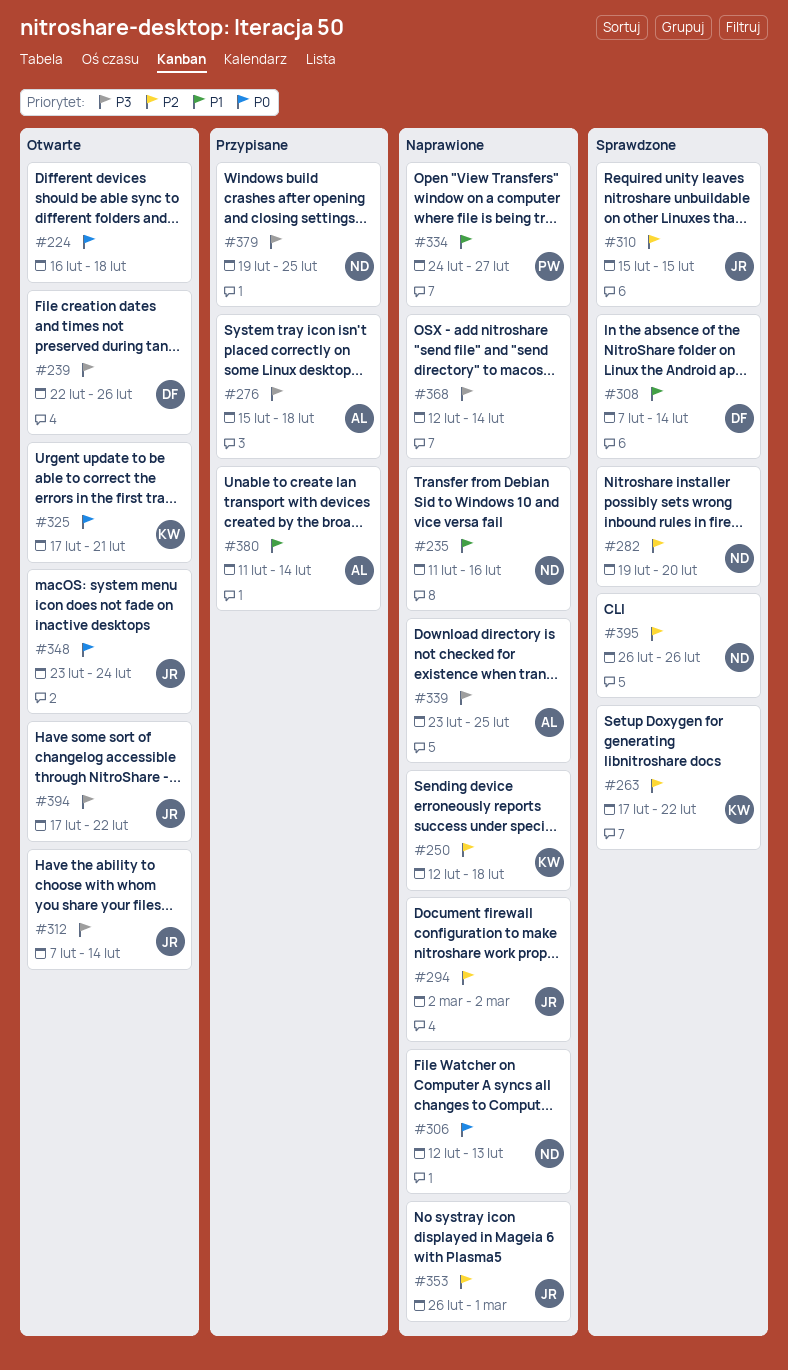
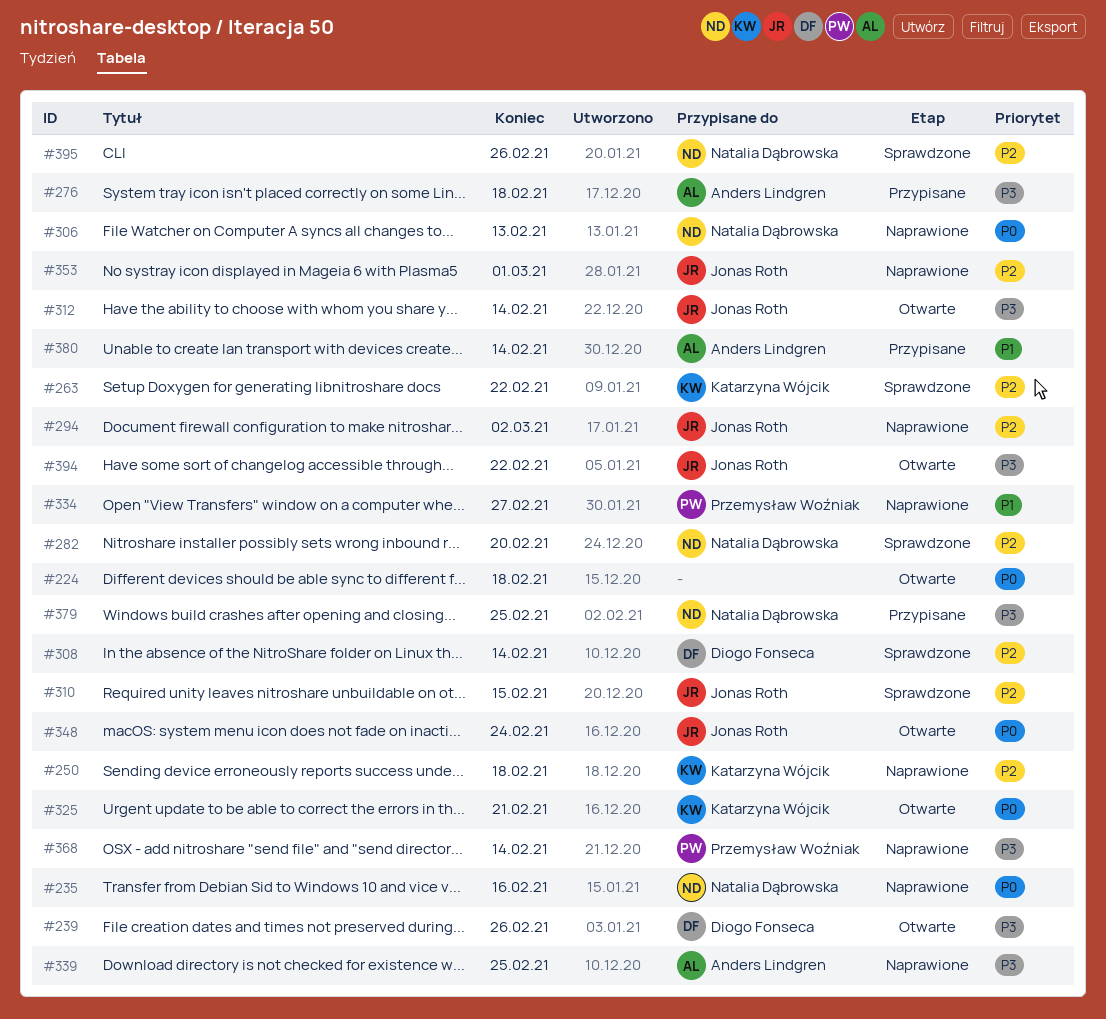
#235, priority: P1 -> P0
#308, priority: P1 -> P2
#368, owner: none -> Przemysław Woźniak

